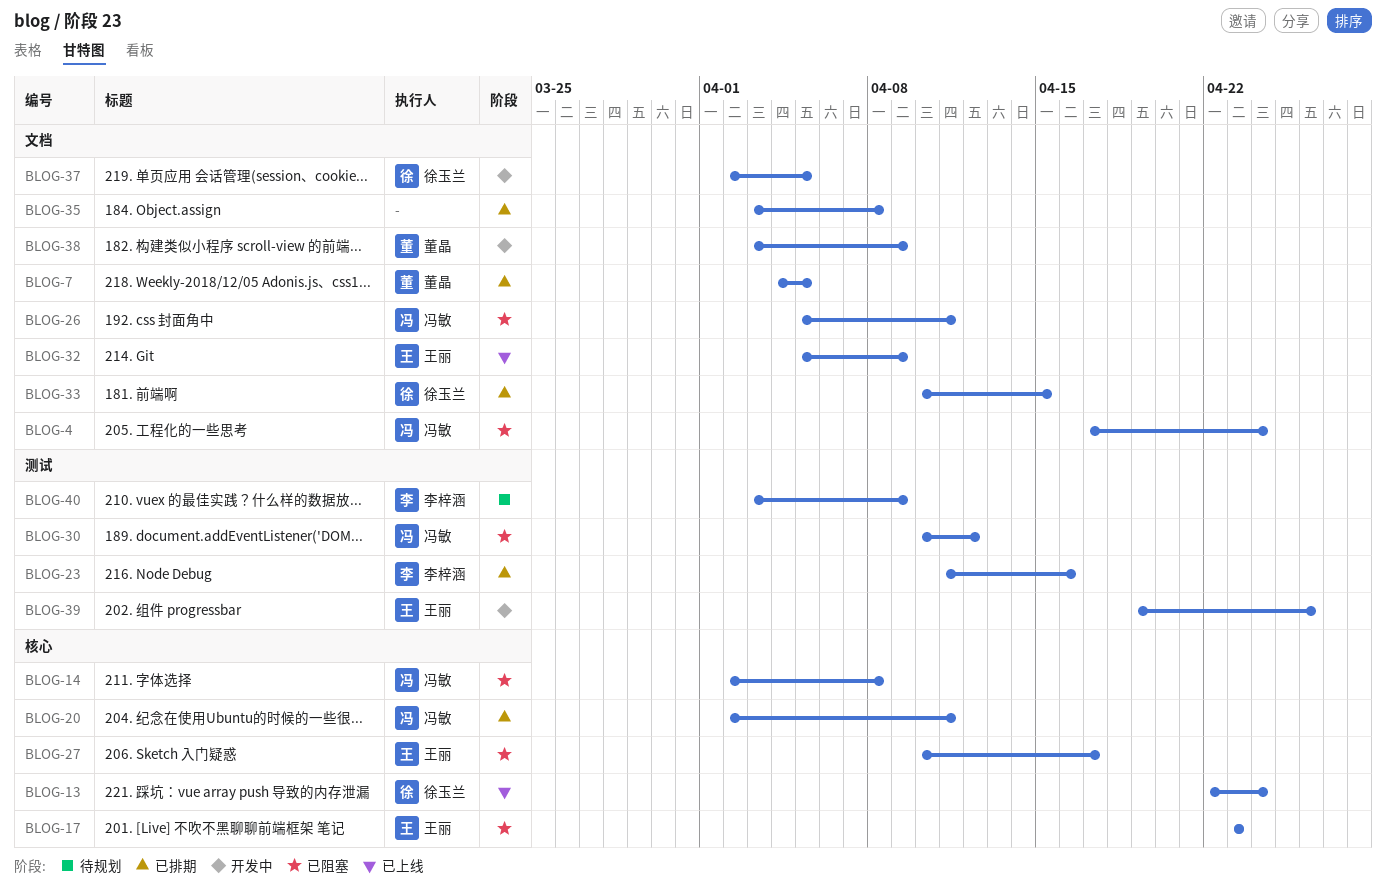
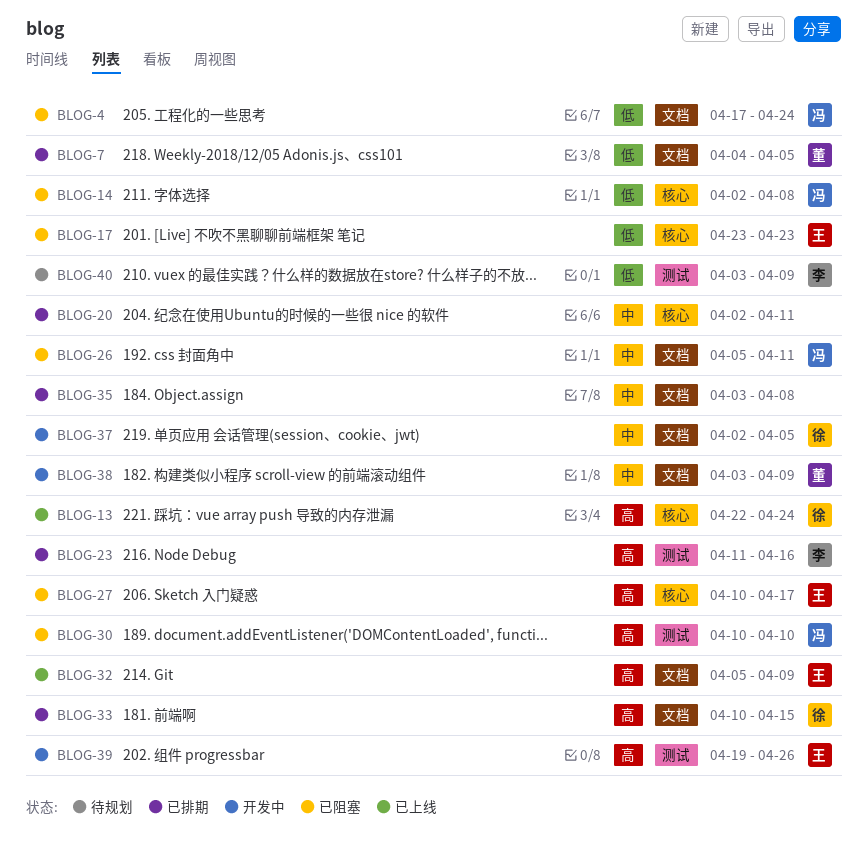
BLOG-20, owner: 冯敏 -> none
BLOG-30, due: Apr 12 -> Apr 10

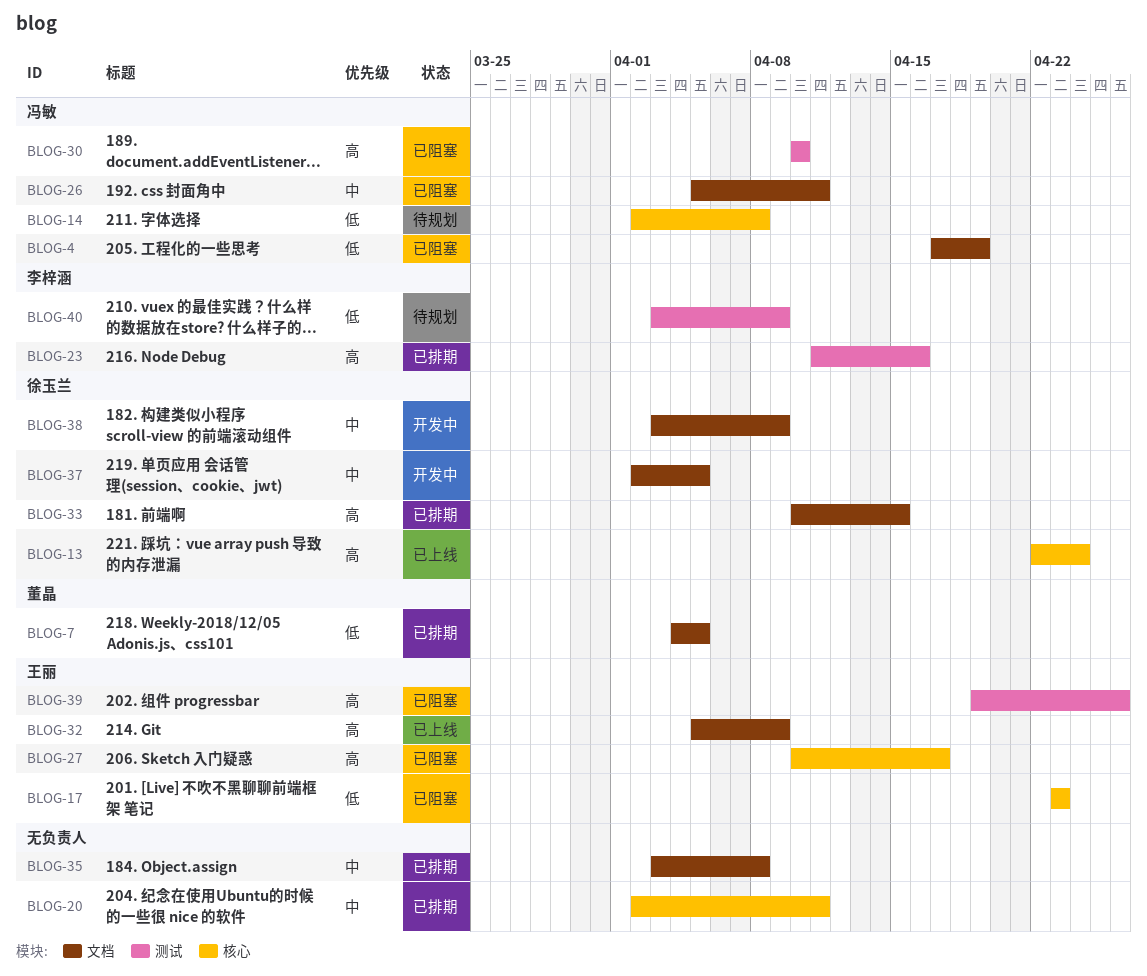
BLOG-4, due: Apr 24 -> Apr 19
BLOG-14, status: 已阻塞 -> 待规划
BLOG-38, owner: 董晶 -> 徐玉兰
BLOG-39, status: 开发中 -> 已阻塞

